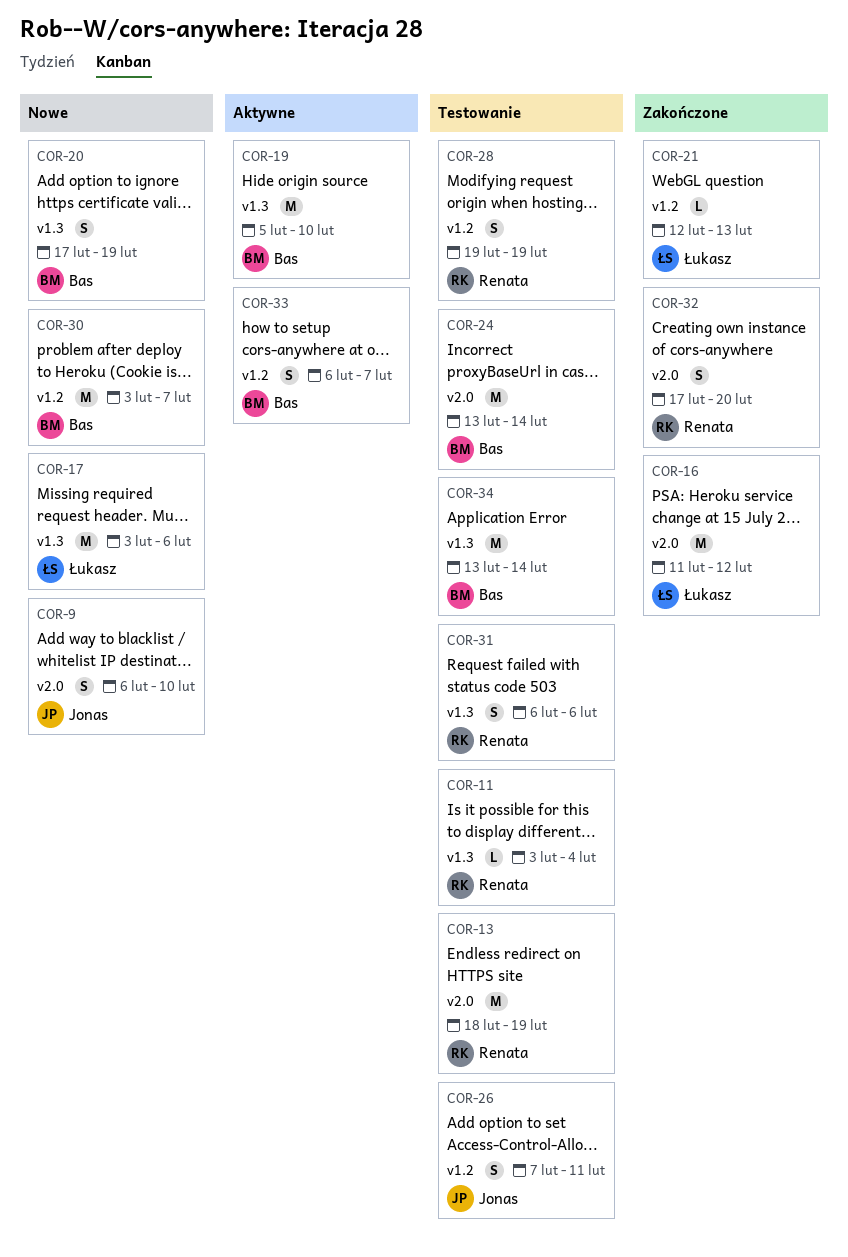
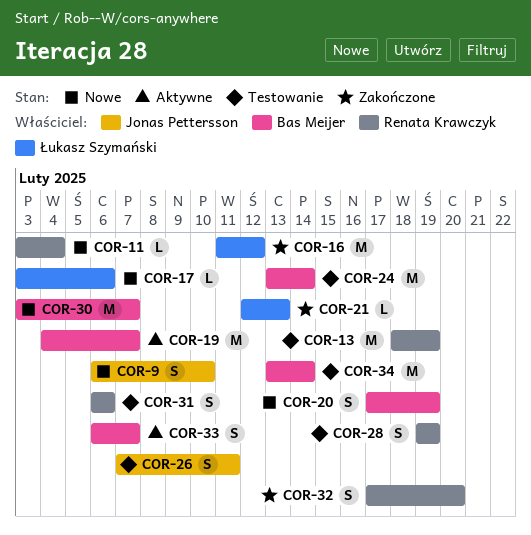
COR-11, status: Testowanie -> Nowe
COR-17, estimate: M -> L
COR-19, start: Feb 5 -> Feb 4
COR-19, due: Feb 10 -> Feb 7

